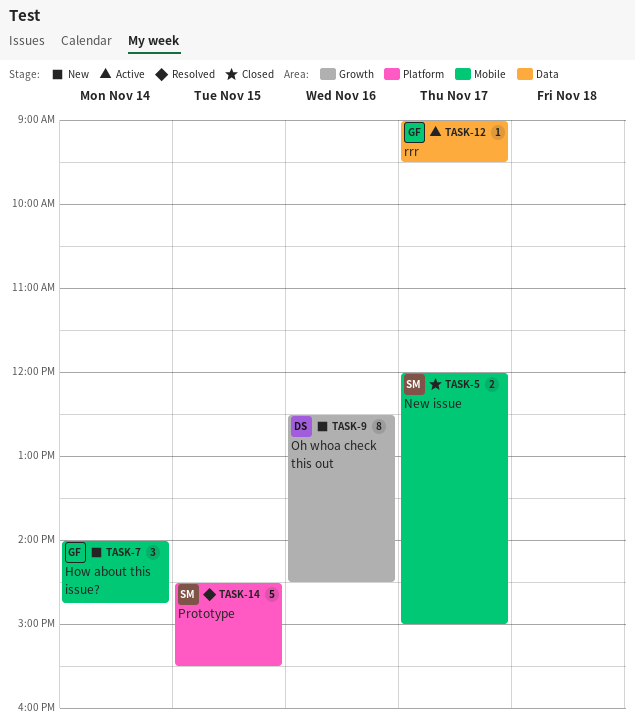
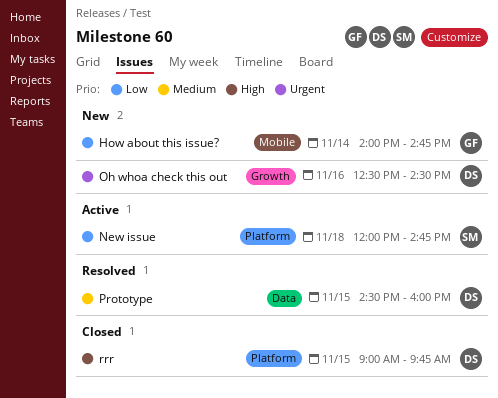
New issue, status: Closed -> Active
New issue, label: Mobile -> Platform
New issue, day: Nov 17 -> Nov 18
New issue, ends: 15:00 -> 14:45
Prototype, owner: SM -> DS
Prototype, label: Platform -> Data
Prototype, ends: 15:30 -> 16:00
rrr, status: Active -> Closed
rrr, owner: GF -> DS
rrr, label: Data -> Platform
rrr, day: Nov 17 -> Nov 15
rrr, ends: 09:30 -> 09:45

